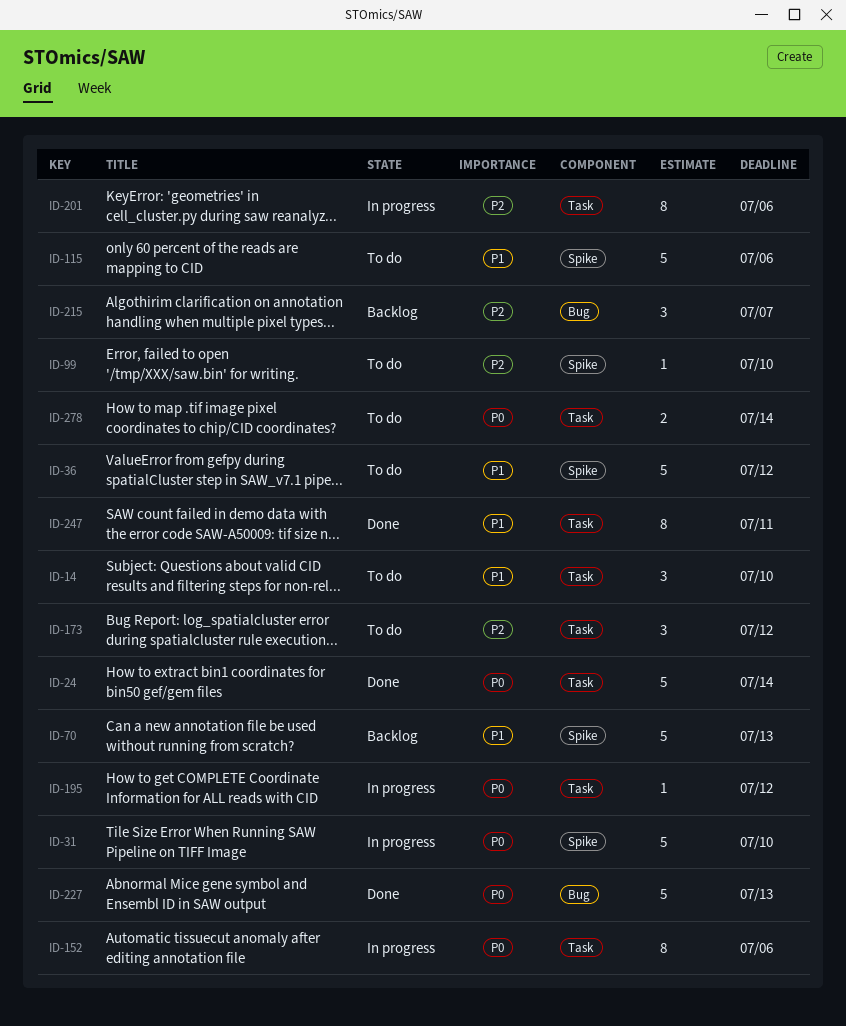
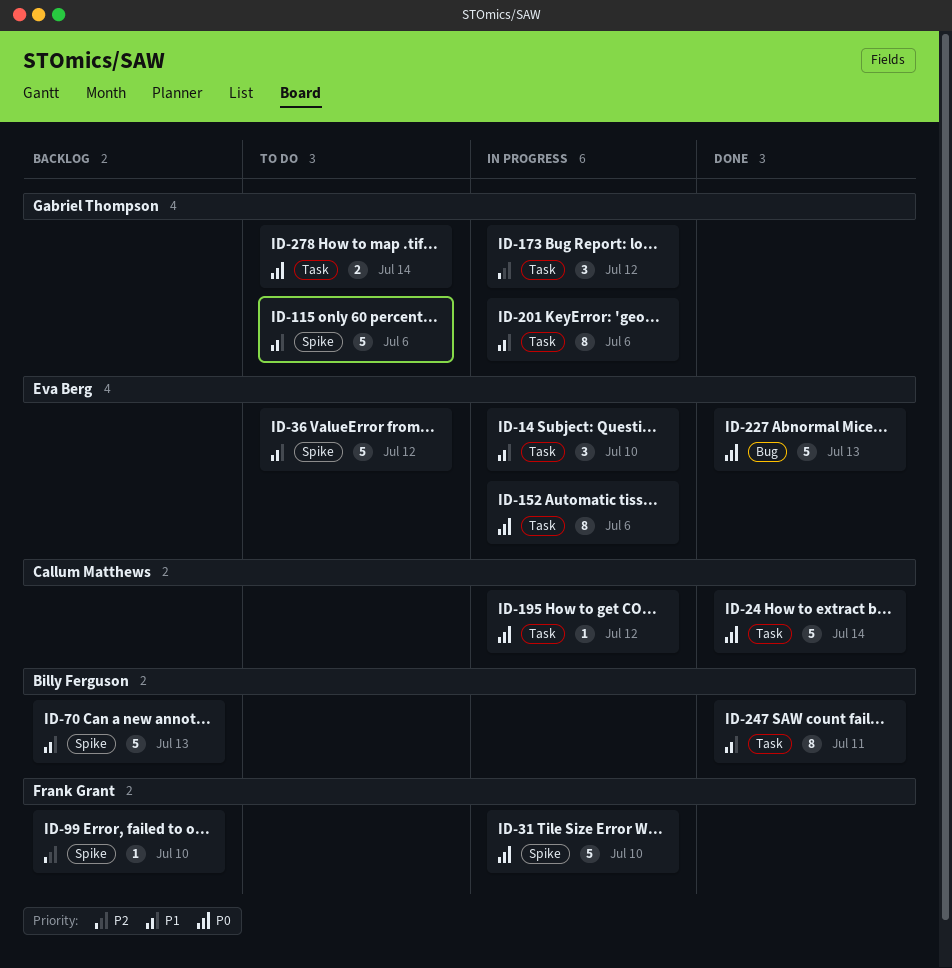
ID-14, status: To do -> In progress
ID-99, status: To do -> Backlog
ID-173, status: To do -> In progress
ID-201, priority: P2 -> P1
ID-215: present -> none

